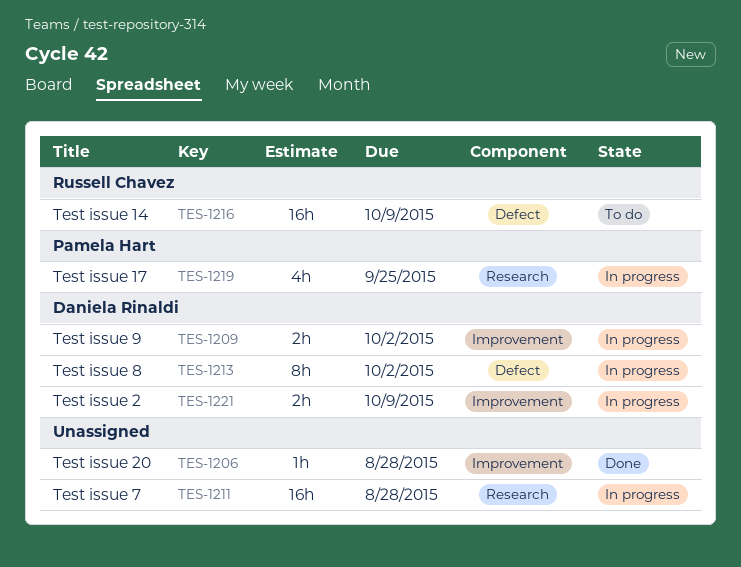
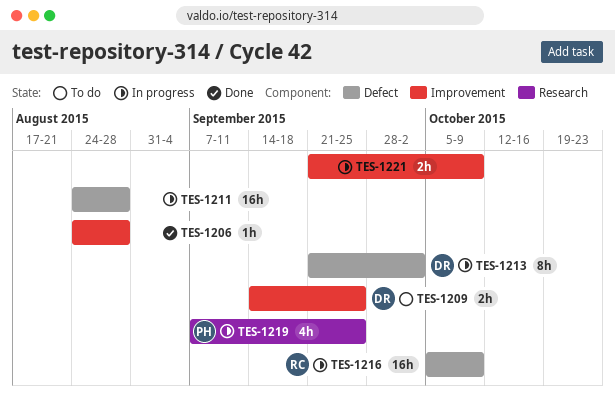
TES-1209, status: In progress -> To do
TES-1209, due: Oct 2 -> Sep 25
TES-1211, label: Research -> Defect
TES-1216, status: To do -> In progress
TES-1221, owner: Daniela Rinaldi -> none

